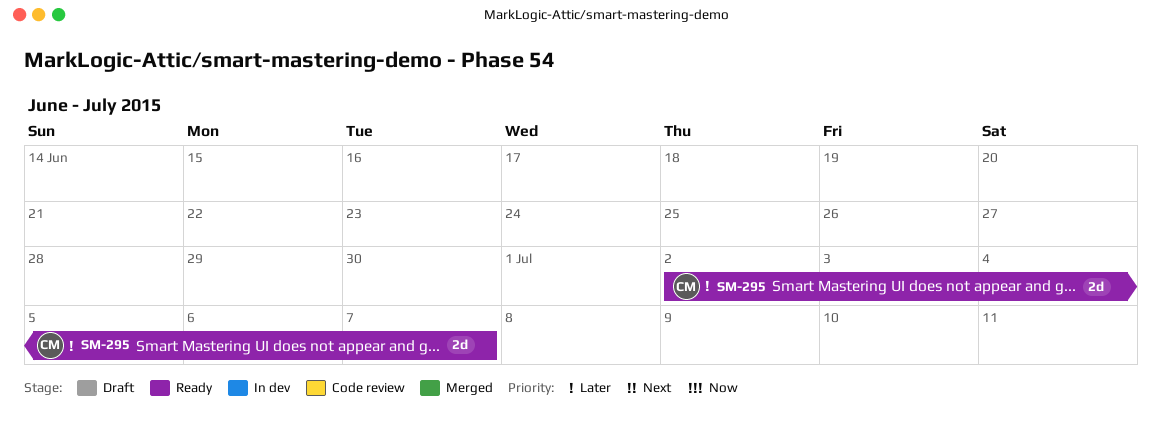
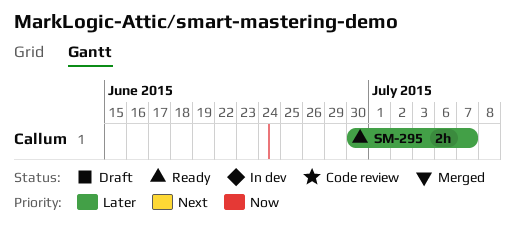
SM-295, estimate: 2d -> 2h
SM-295, start: Jul 2 -> Jun 30

